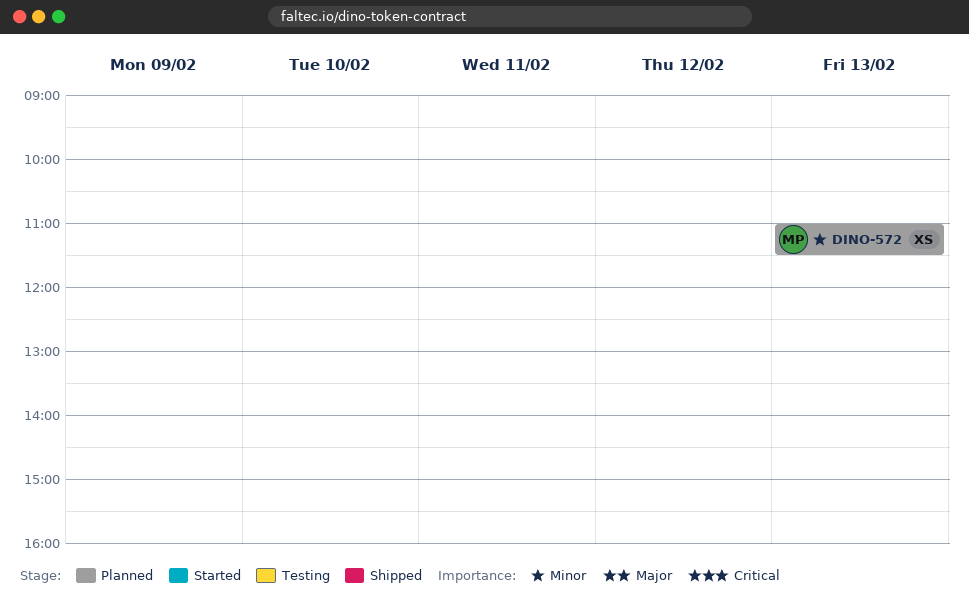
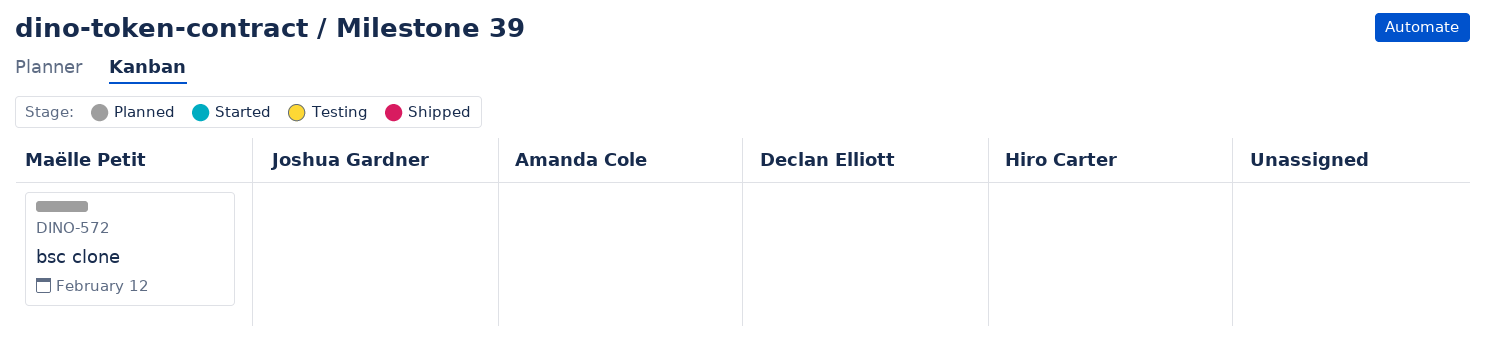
DINO-572, day: Feb 13 -> Feb 12

